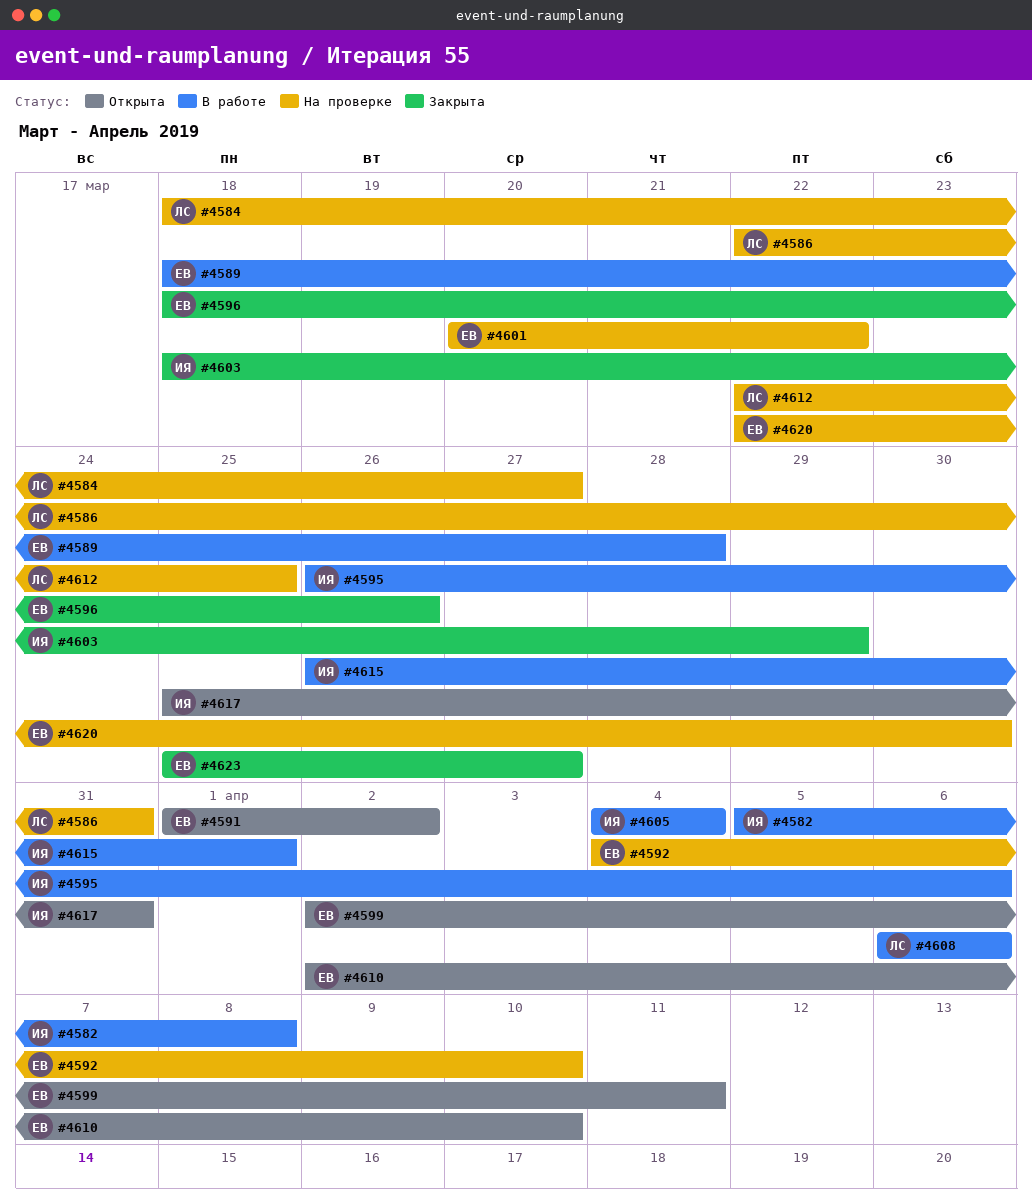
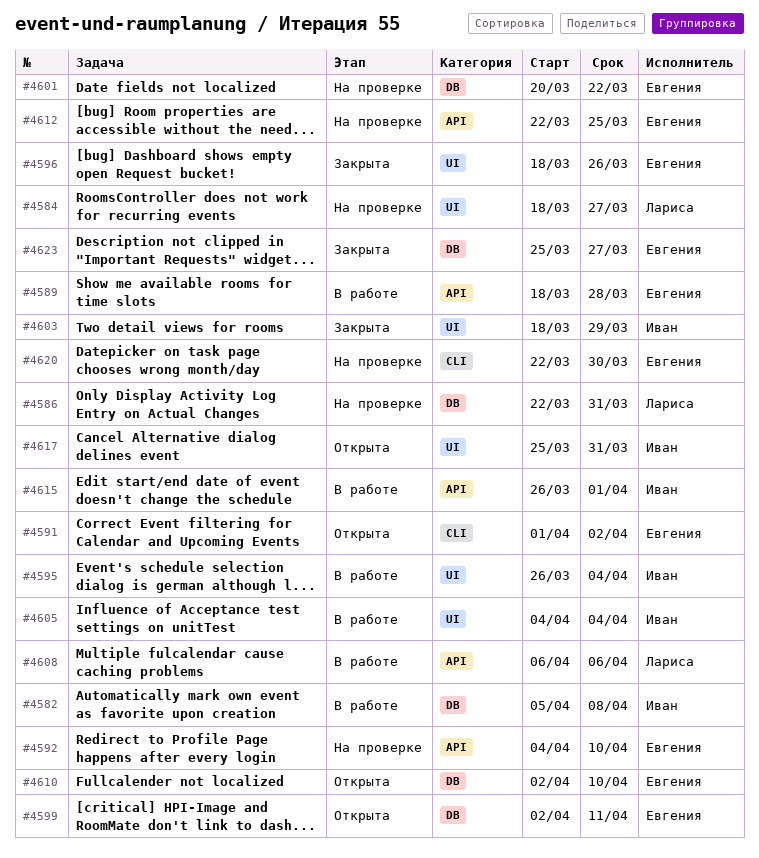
#4595, due: Apr 6 -> Apr 4
#4612, owner: Лариса -> Евгения

